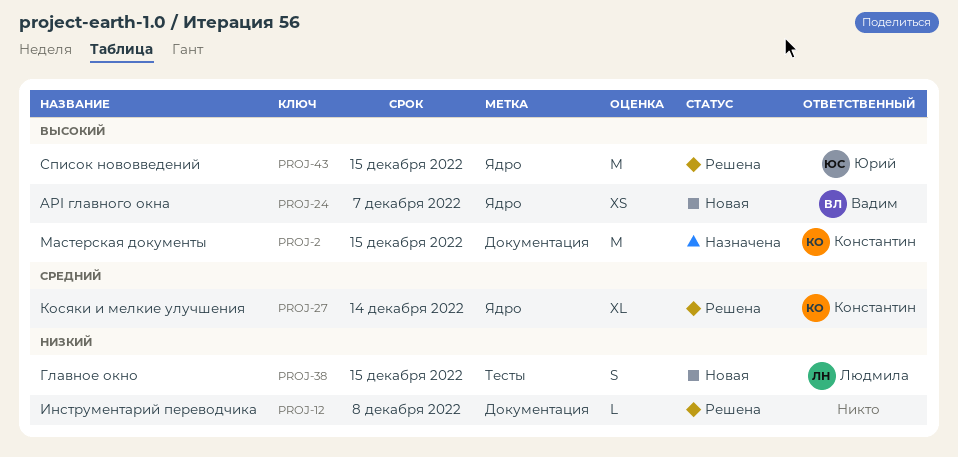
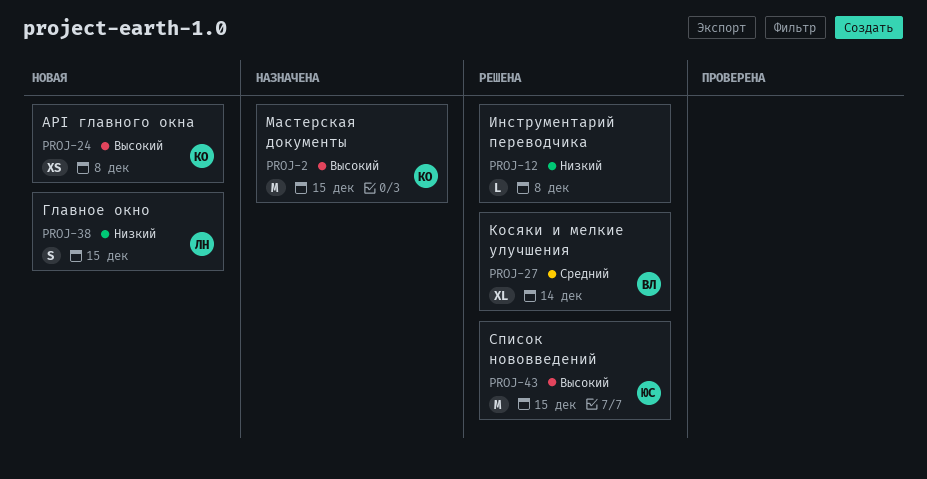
PROJ-24, owner: Вадим -> Константин
PROJ-24, due: Dec 7 -> Dec 8
PROJ-27, owner: Константин -> Вадим

